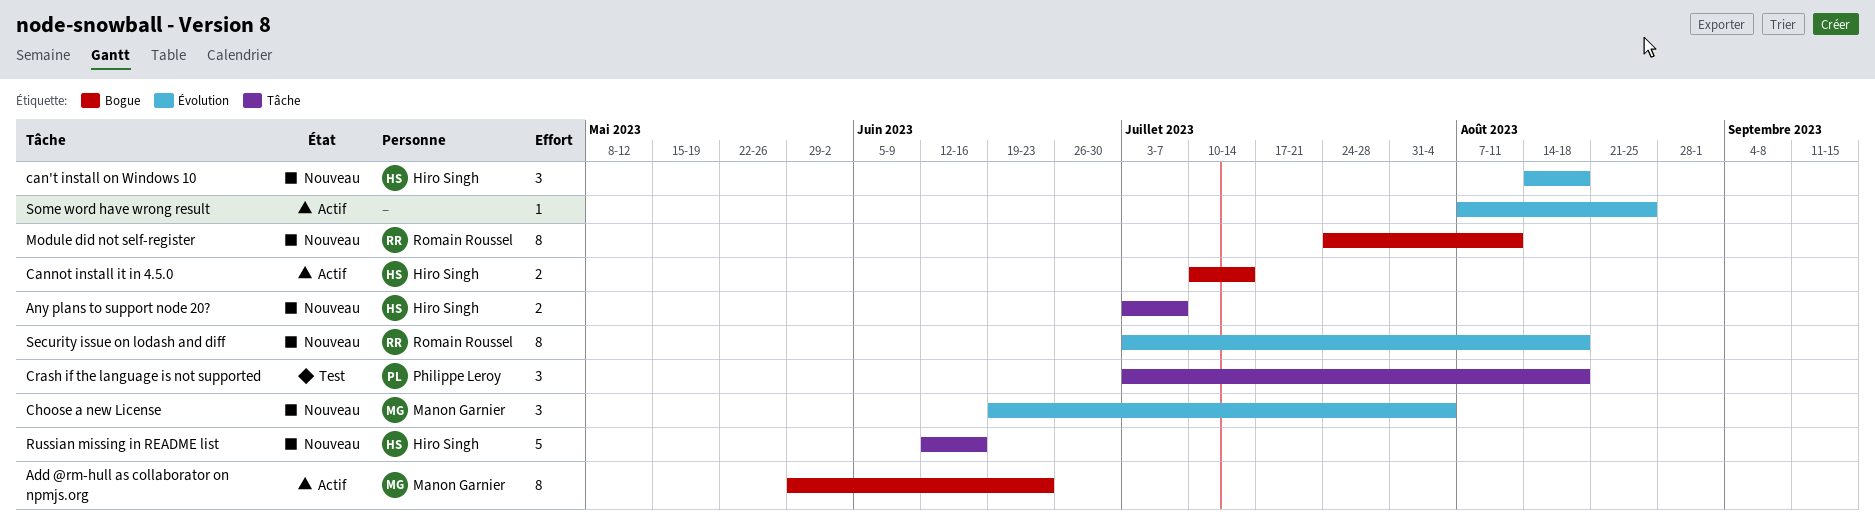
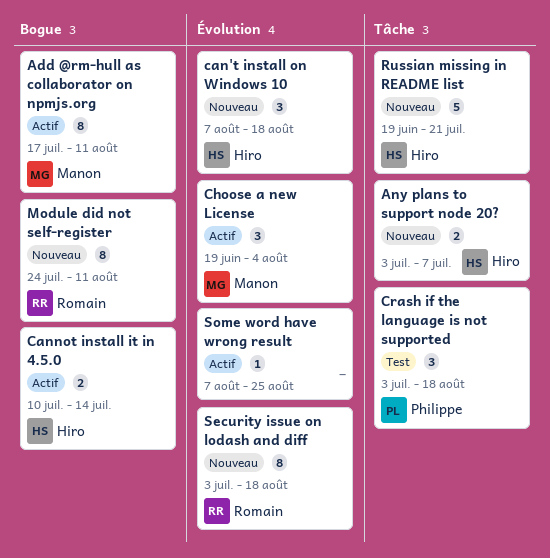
Add @rm-hull as collaborator on npmjs.org, start: May 29 -> Jul 17
Add @rm-hull as collaborator on npmjs.org, due: Jun 23 -> Aug 11
can't install on Windows 10, start: Aug 14 -> Aug 7
Choose a new License, status: Nouveau -> Actif
Russian missing in README list, start: Jun 12 -> Jun 19
Russian missing in README list, due: Jun 16 -> Jul 21

